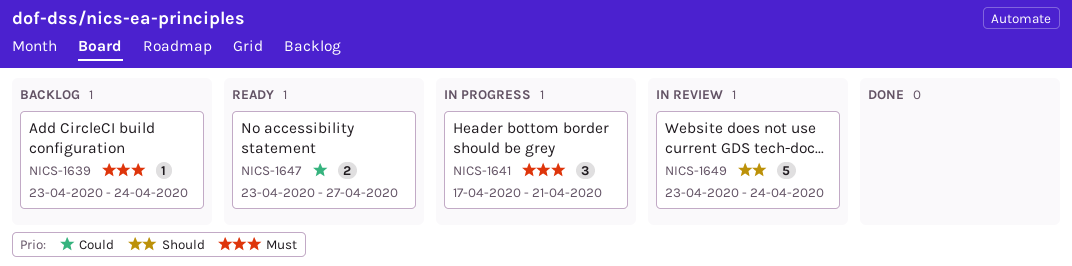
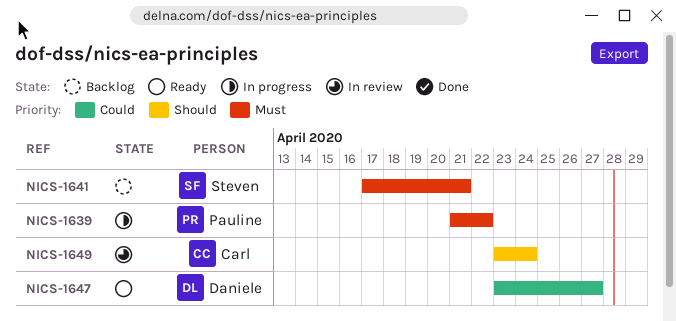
NICS-1639, status: Backlog -> In progress
NICS-1639, start: Apr 23 -> Apr 21
NICS-1639, due: Apr 24 -> Apr 22
NICS-1641, status: In progress -> Backlog

